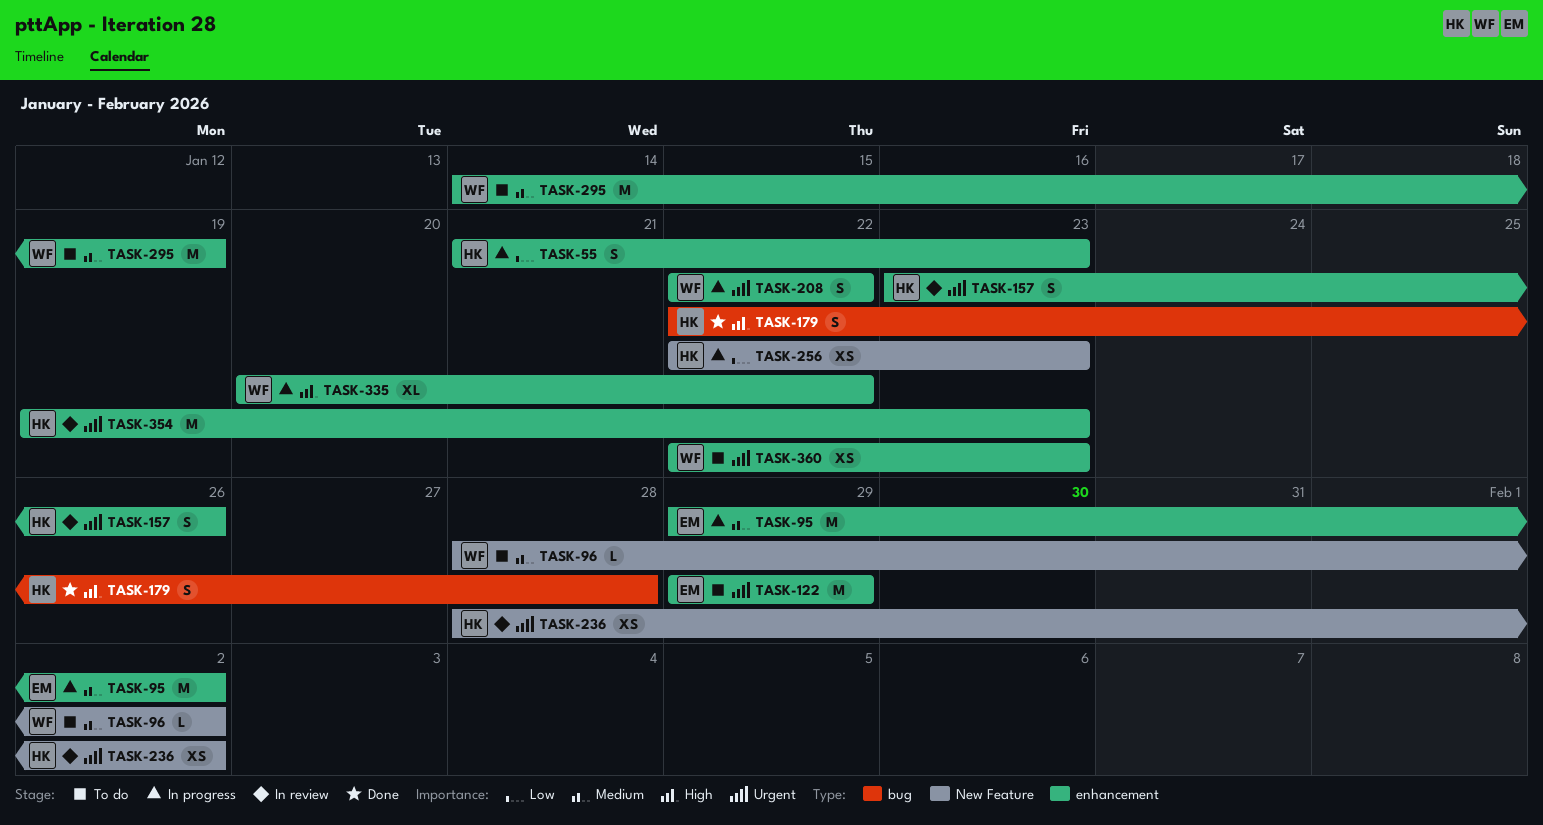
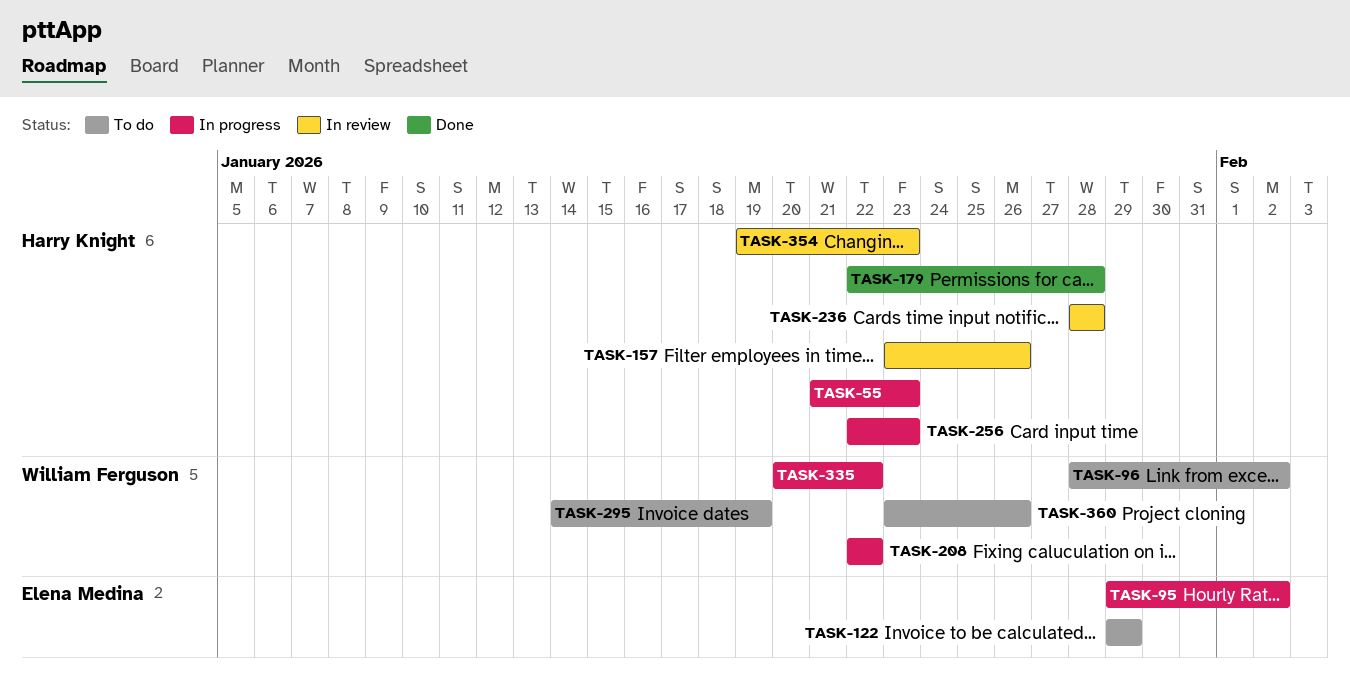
TASK-236, due: Feb 2 -> Jan 28
TASK-360, start: Jan 22 -> Jan 23
TASK-360, due: Jan 23 -> Jan 26

